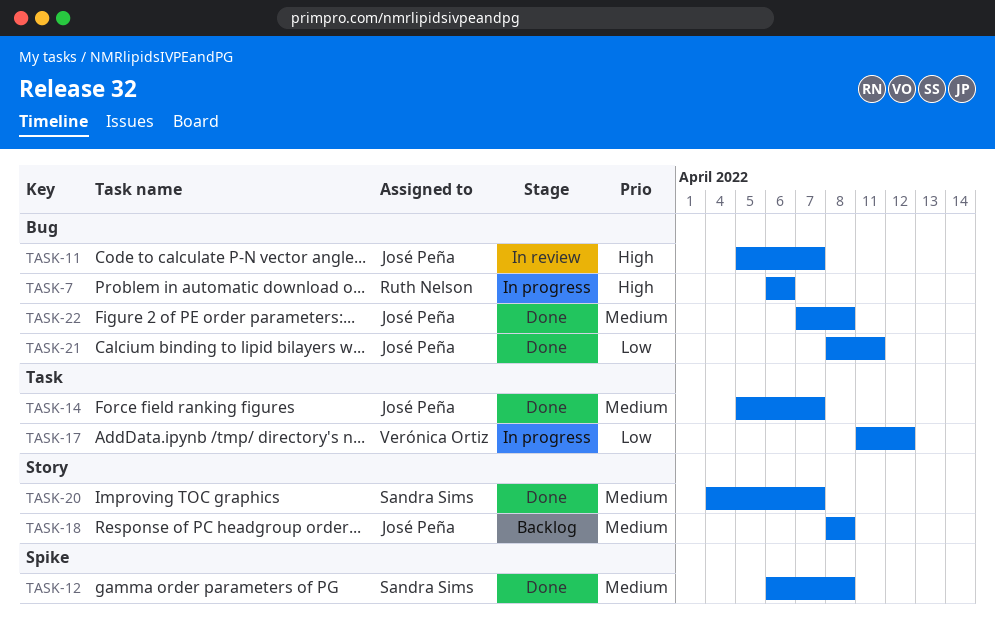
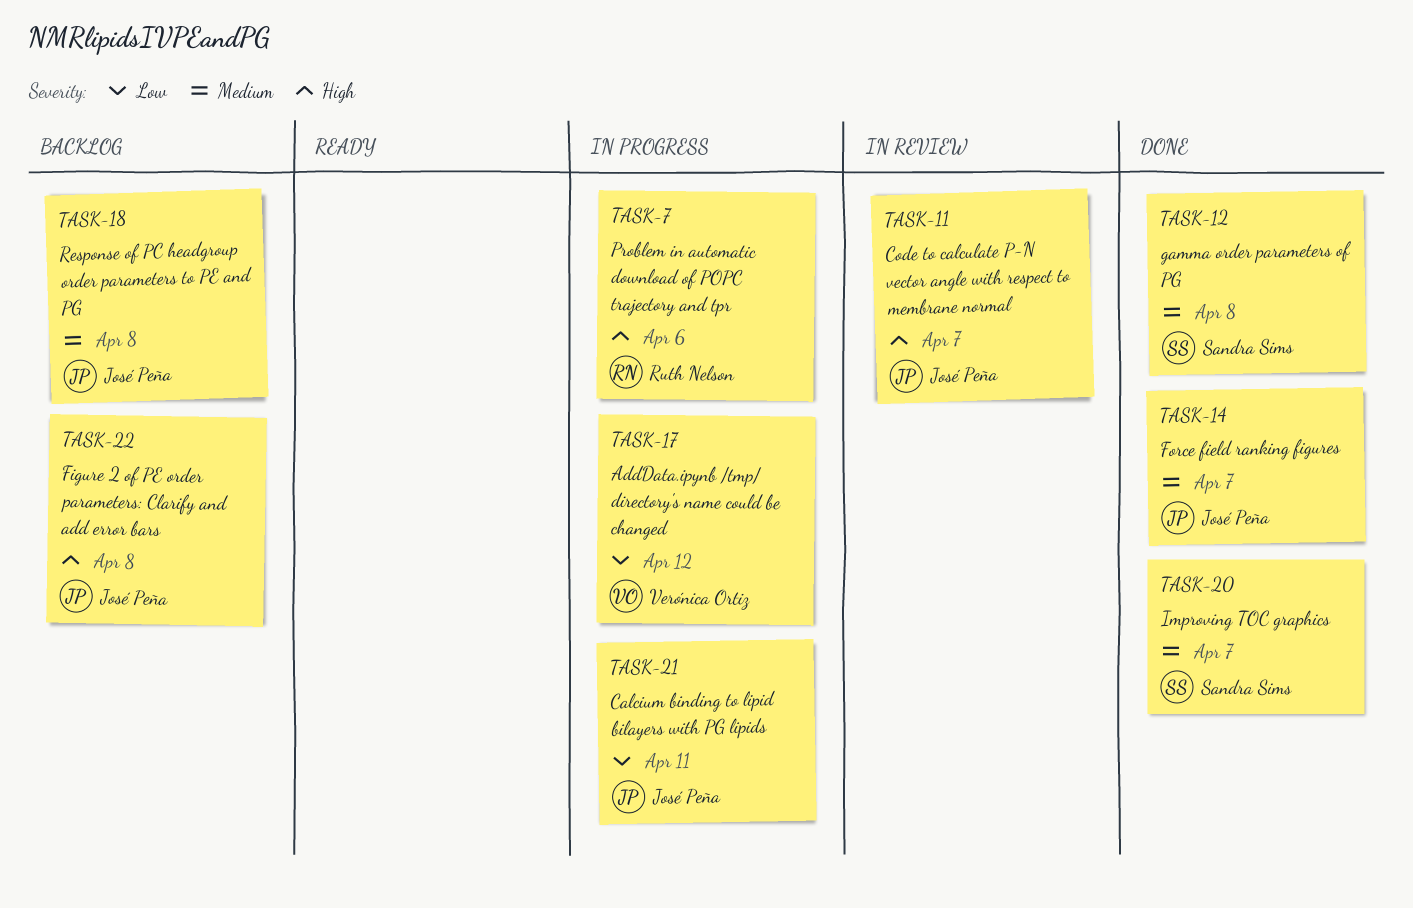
TASK-21, status: Done -> In progress
TASK-22, status: Done -> Backlog
TASK-22, priority: Medium -> High

